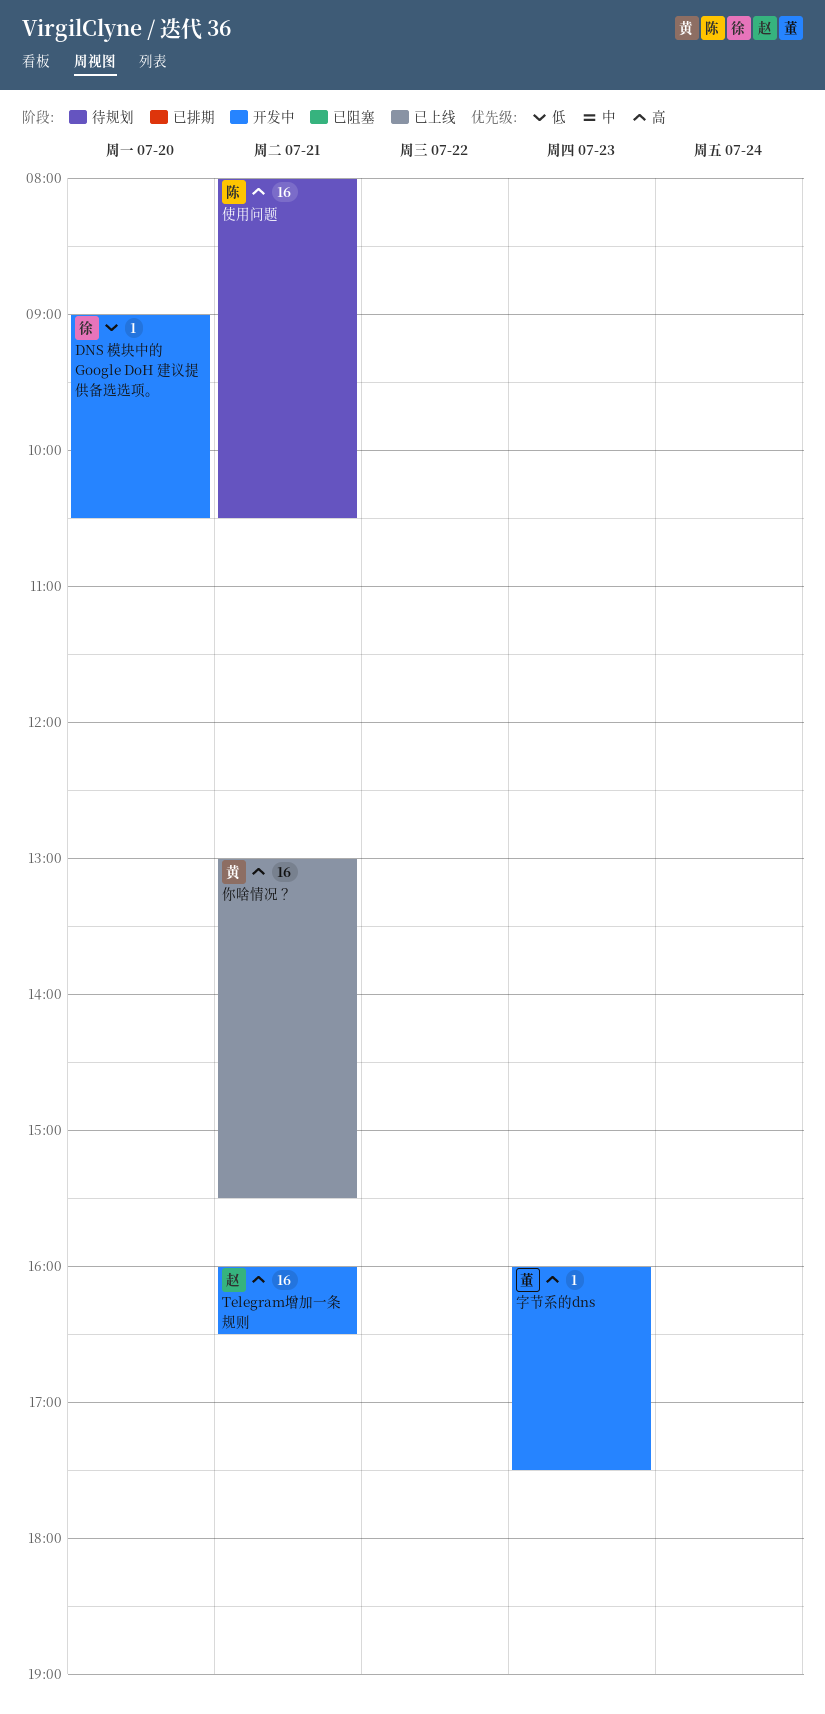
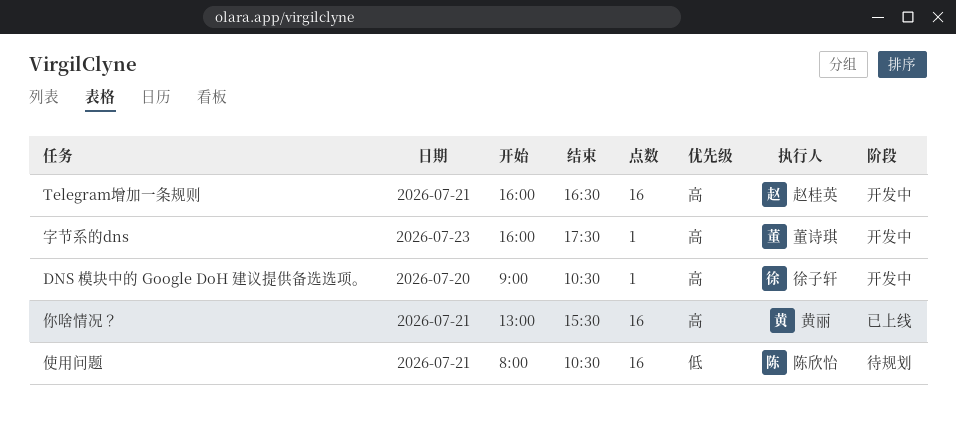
DNS 模块中的 Google DoH 建议提供备选选项。, priority: 低 -> 高
使用问题, priority: 高 -> 低

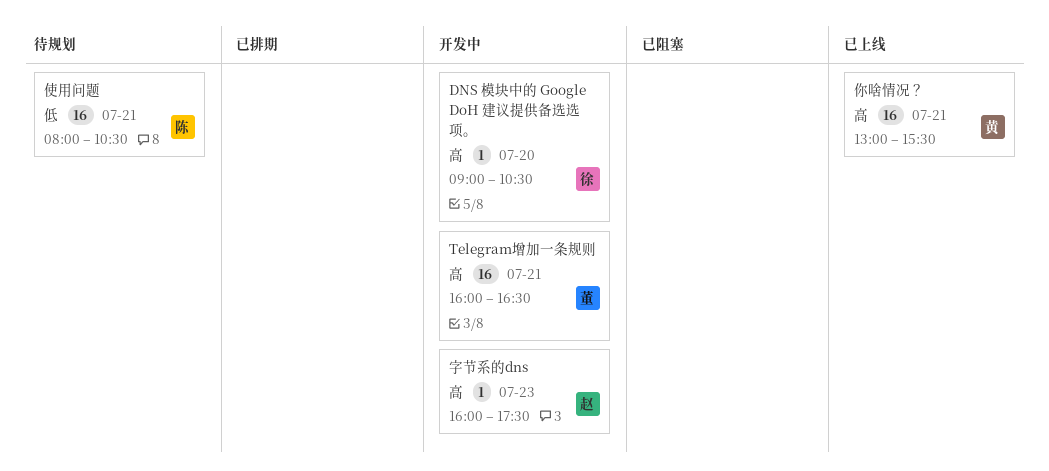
Telegram增加一条规则, owner: 赵桂英 -> 董诗琪
字节系的dns, owner: 董诗琪 -> 赵桂英

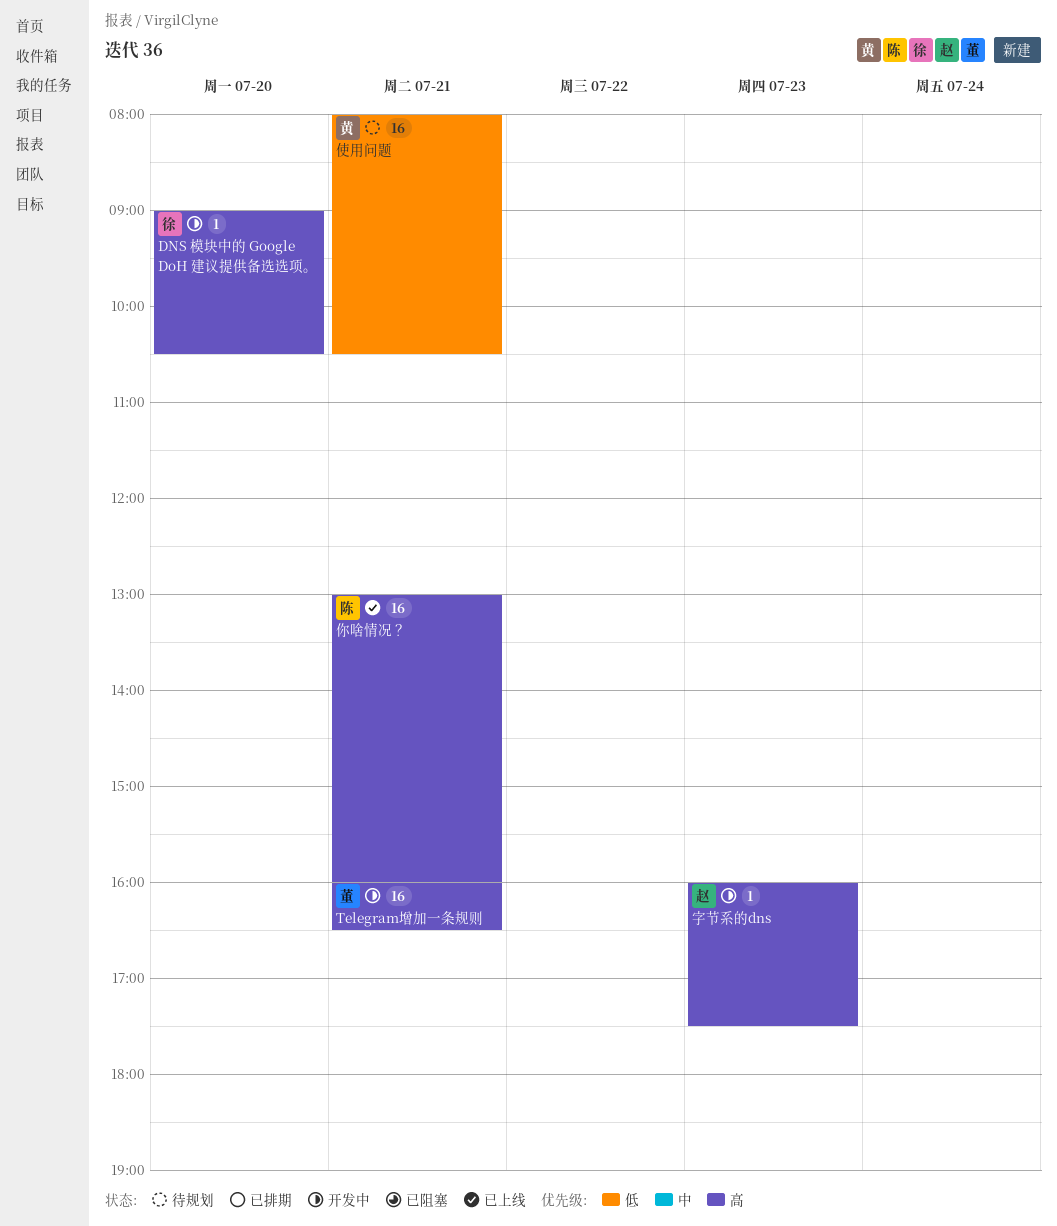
你啥情况？, owner: 黄 -> 陈
你啥情况？, ends: 15:30 -> 16:00
使用问题, owner: 陈 -> 黄

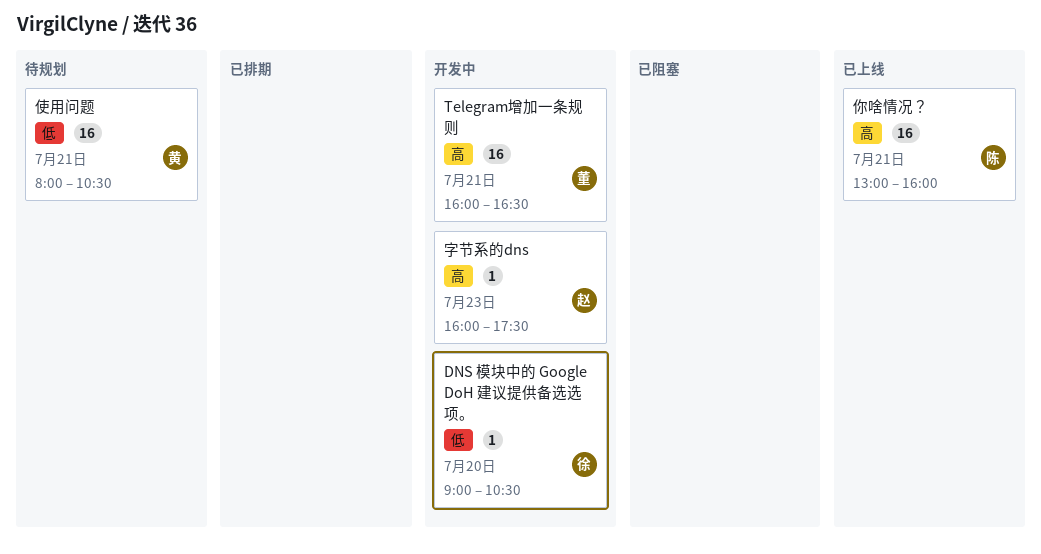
DNS 模块中的 Google DoH 建议提供备选选项。, priority: 高 -> 低

